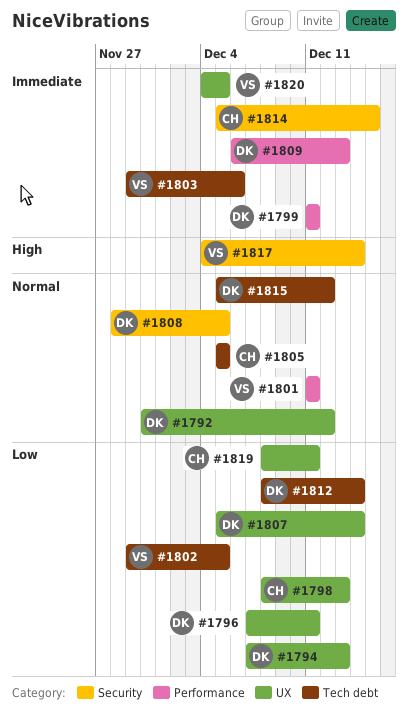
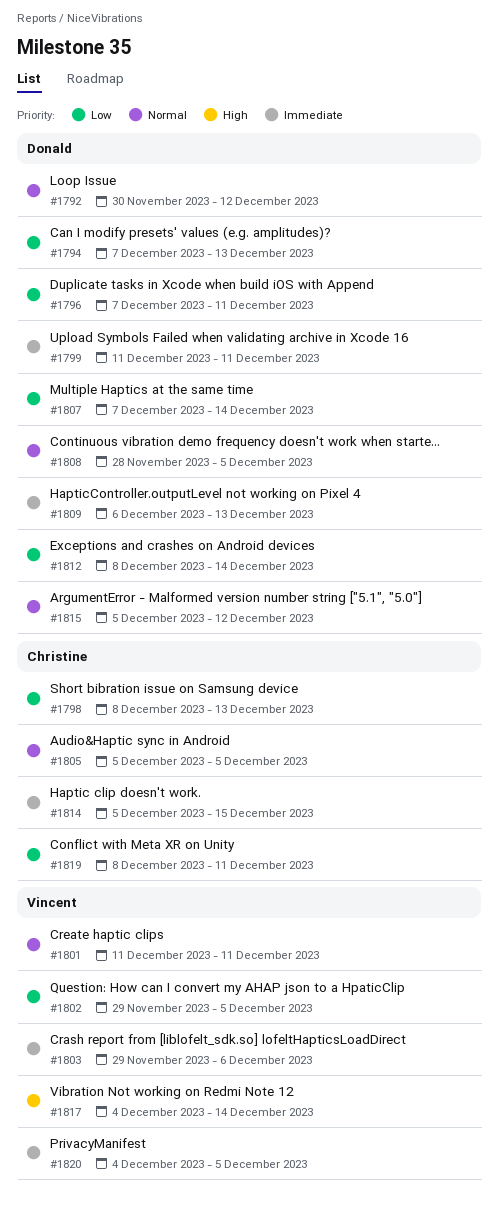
#1807, start: Dec 5 -> Dec 7

